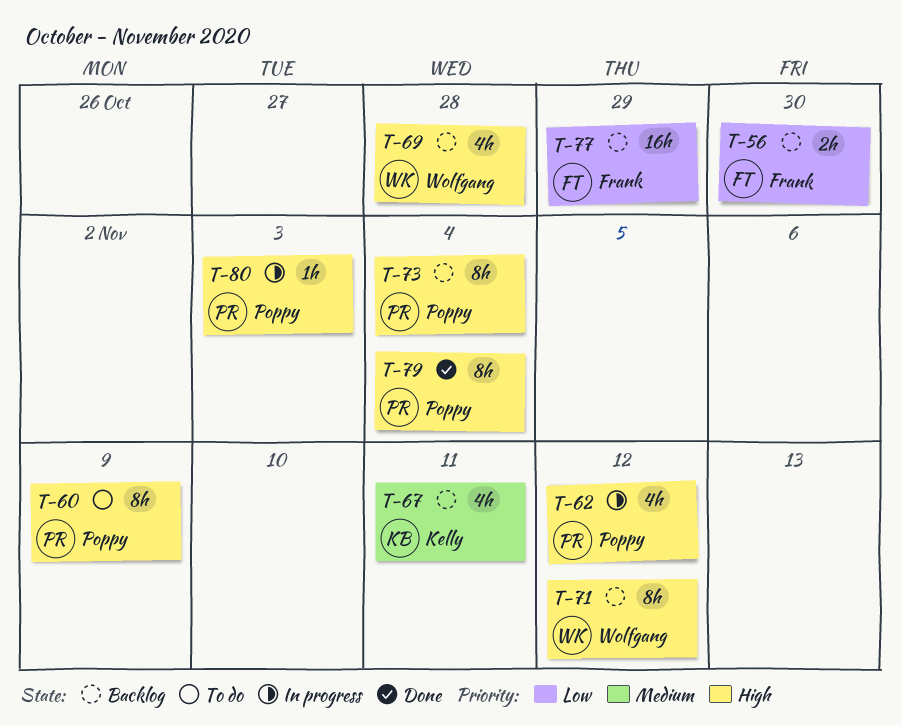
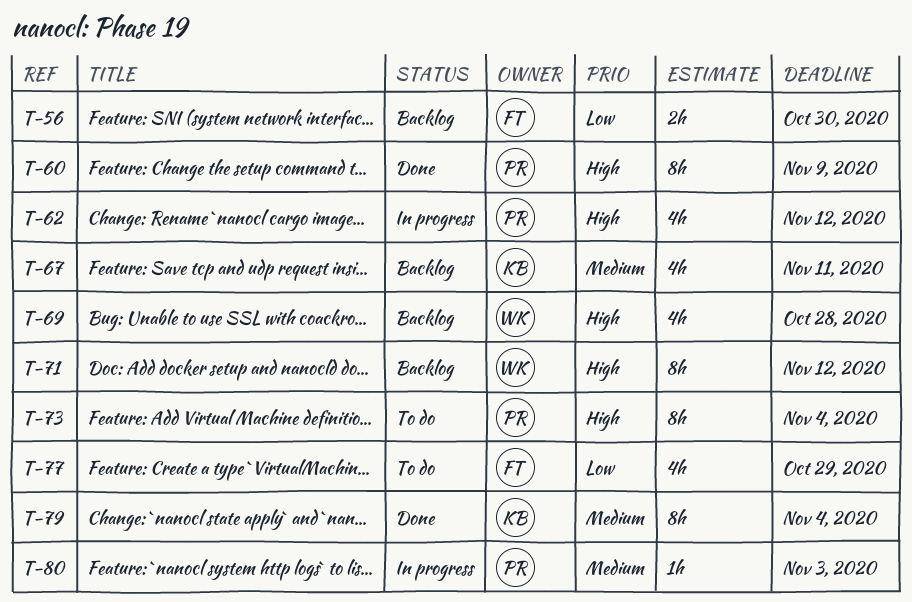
T-60, status: To do -> Done
T-73, status: Backlog -> To do
T-77, status: Backlog -> To do
T-77, estimate: 16h -> 4h
T-79, owner: Poppy -> Kelly
T-79, priority: High -> Medium
T-80, priority: High -> Medium

